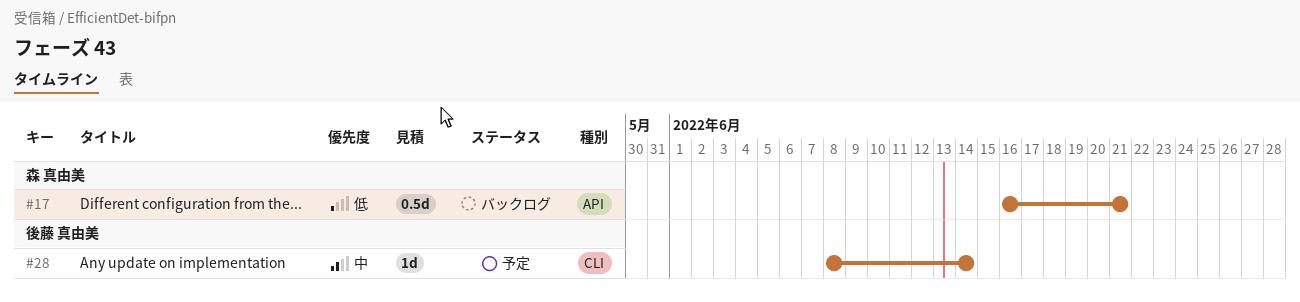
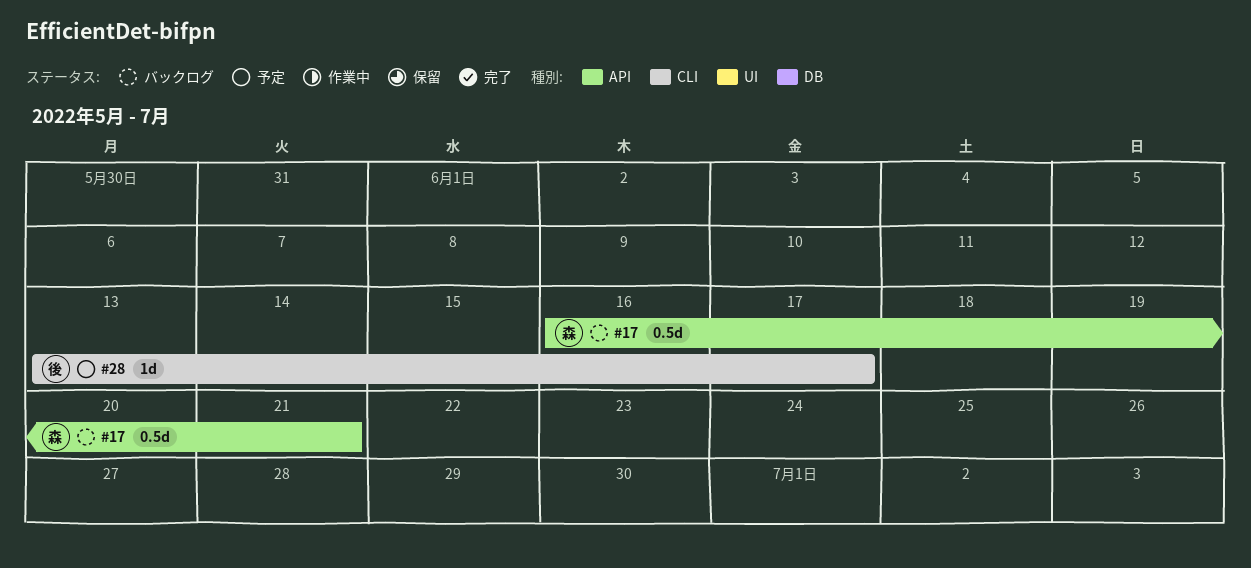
#28, start: Jun 8 -> Jun 13
#28, due: Jun 14 -> Jun 17

